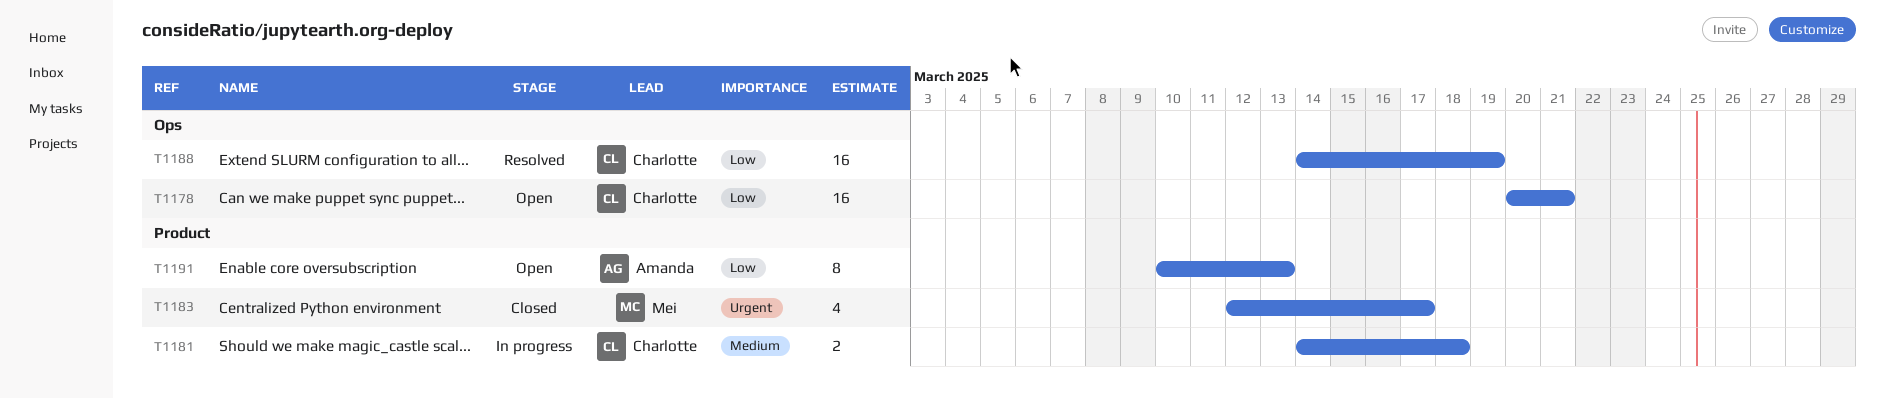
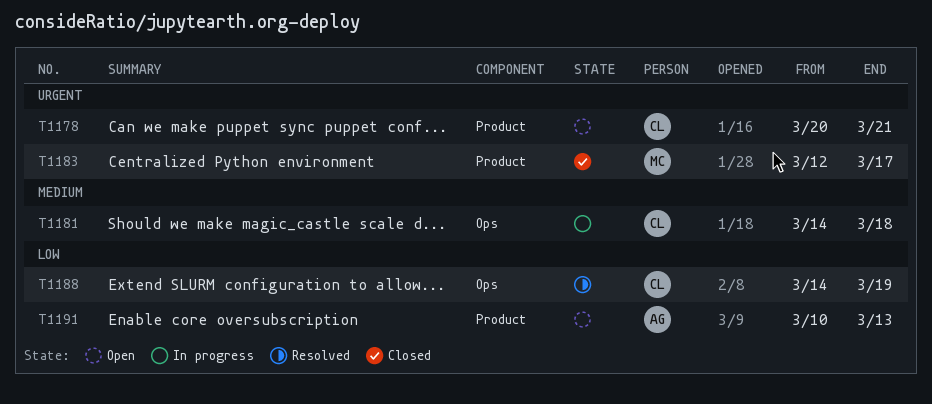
T1178, priority: Low -> Urgent
T1178, label: Ops -> Product
T1181, label: Product -> Ops

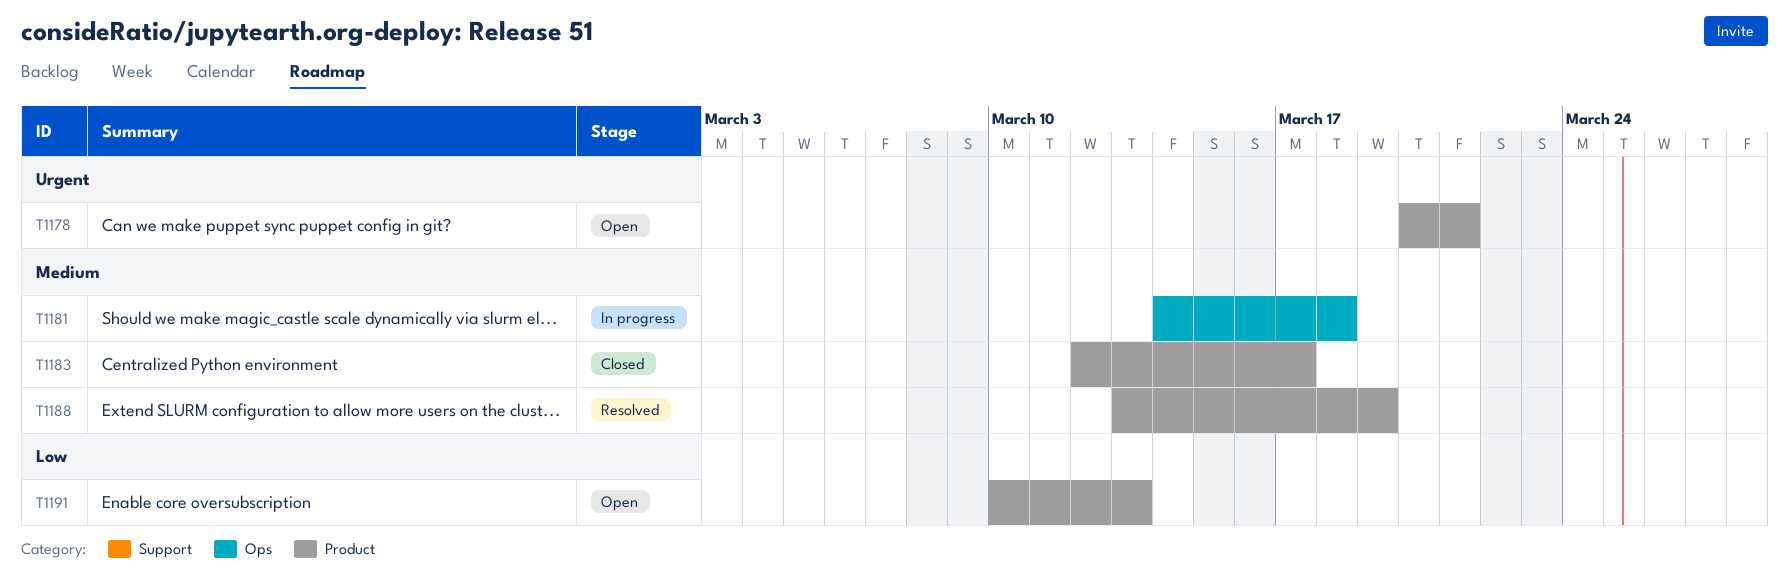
T1183, priority: Urgent -> Medium
T1188, priority: Low -> Medium
T1188, label: Ops -> Product
T1188, start: Mar 14 -> Mar 13

